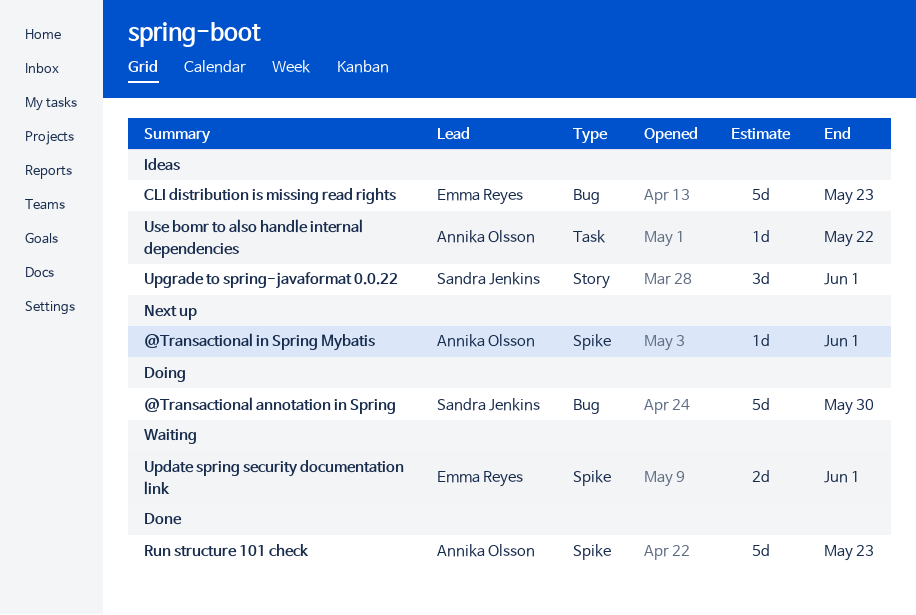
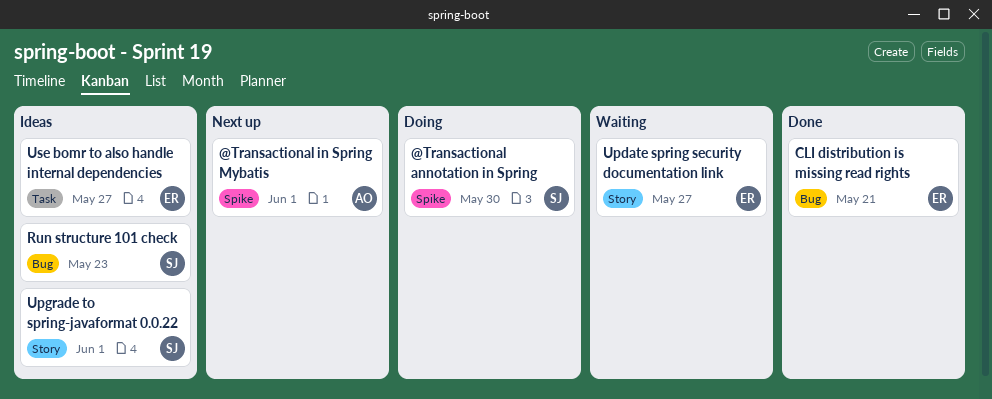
@Transactional annotation in Spring, label: Bug -> Spike
CLI distribution is missing read rights, status: Ideas -> Done
CLI distribution is missing read rights, due: May 23 -> May 21
Run structure 101 check, status: Done -> Ideas
Run structure 101 check, owner: Annika Olsson -> Sandra Jenkins
Run structure 101 check, label: Spike -> Bug
Update spring security documentation link, label: Spike -> Story
Update spring security documentation link, due: Jun 1 -> May 27
Use bomr to also handle internal dependencies, owner: Annika Olsson -> Emma Reyes
Use bomr to also handle internal dependencies, due: May 22 -> May 27

